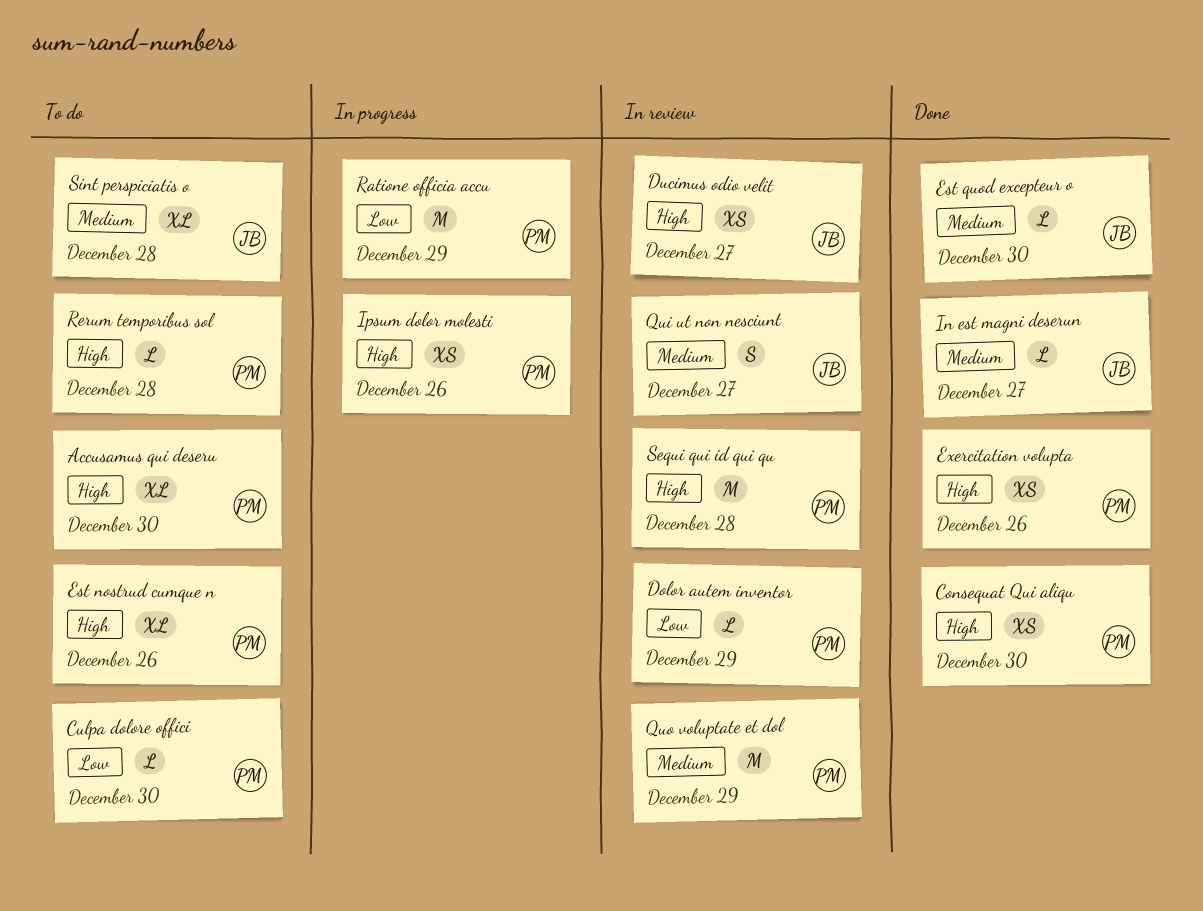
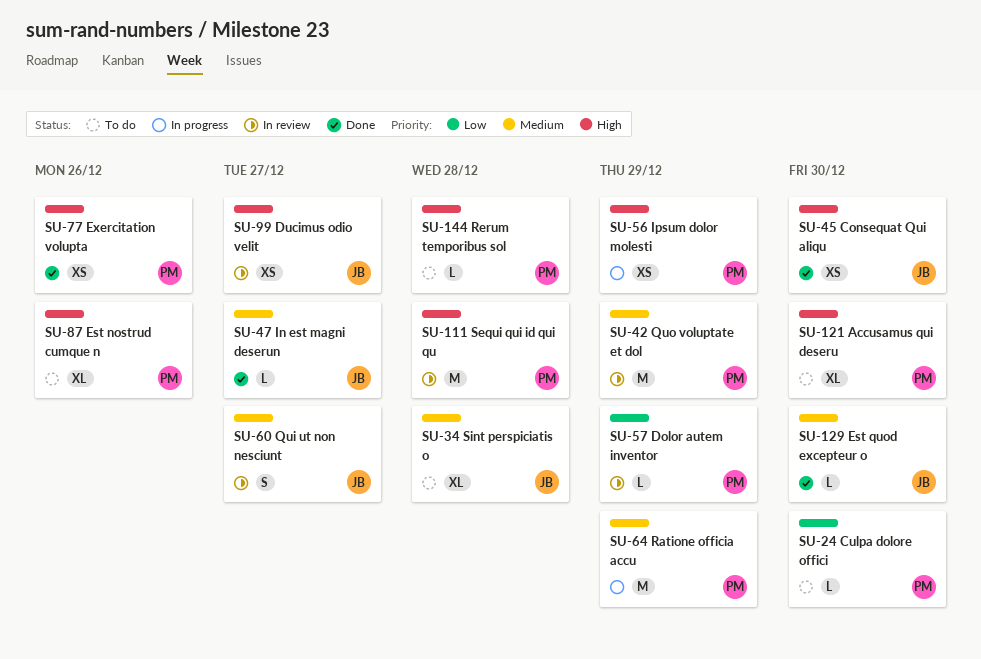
Consequat Qui aliqu, owner: PM -> JB
Ipsum dolor molesti, due: Dec 26 -> Dec 29
Ratione officia accu, priority: Low -> Medium

